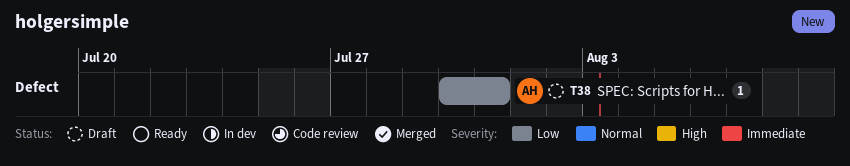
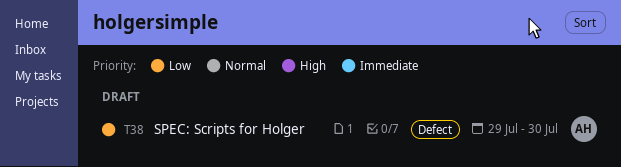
T38, start: Jul 30 -> Jul 29
T38, due: Jul 31 -> Jul 30

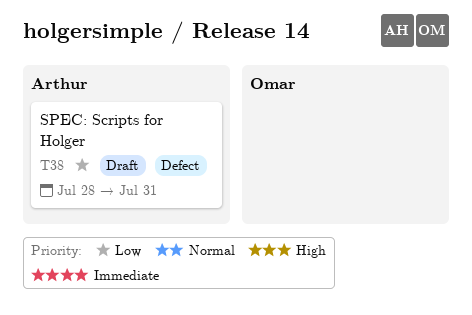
T38, start: Jul 29 -> Jul 28
T38, due: Jul 30 -> Jul 31

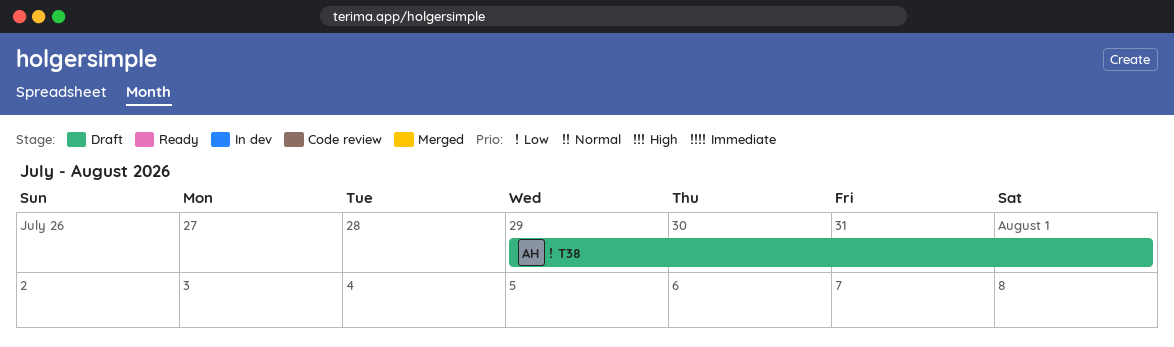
T38, start: Jul 28 -> Jul 29
T38, due: Jul 31 -> Aug 1

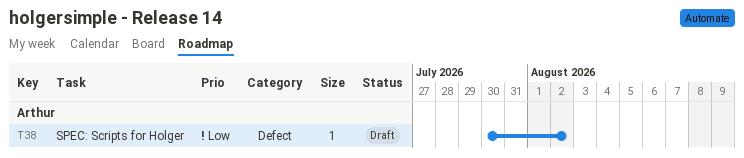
T38, start: Jul 29 -> Jul 30
T38, due: Aug 1 -> Aug 2

